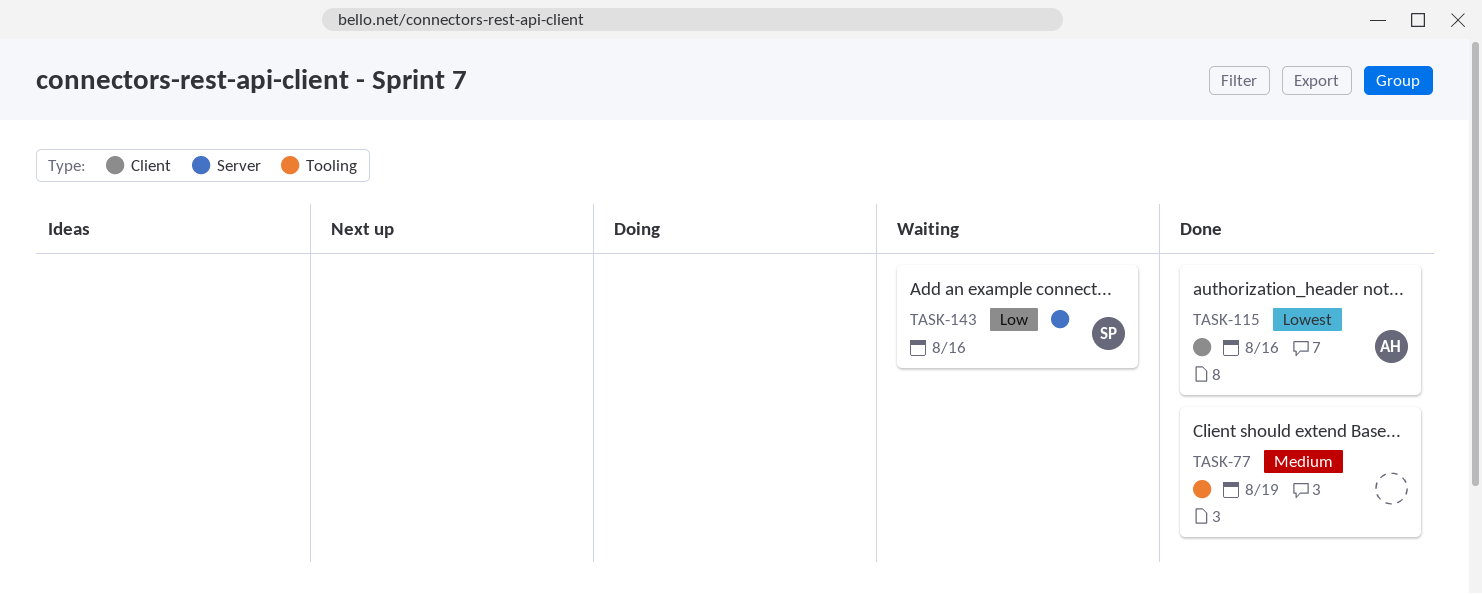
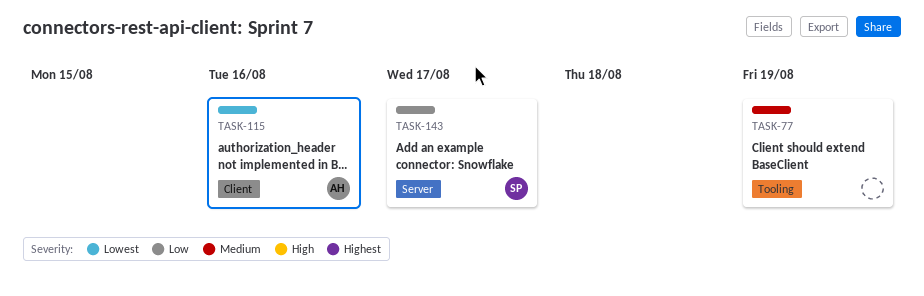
TASK-143, due: Aug 16 -> Aug 17

